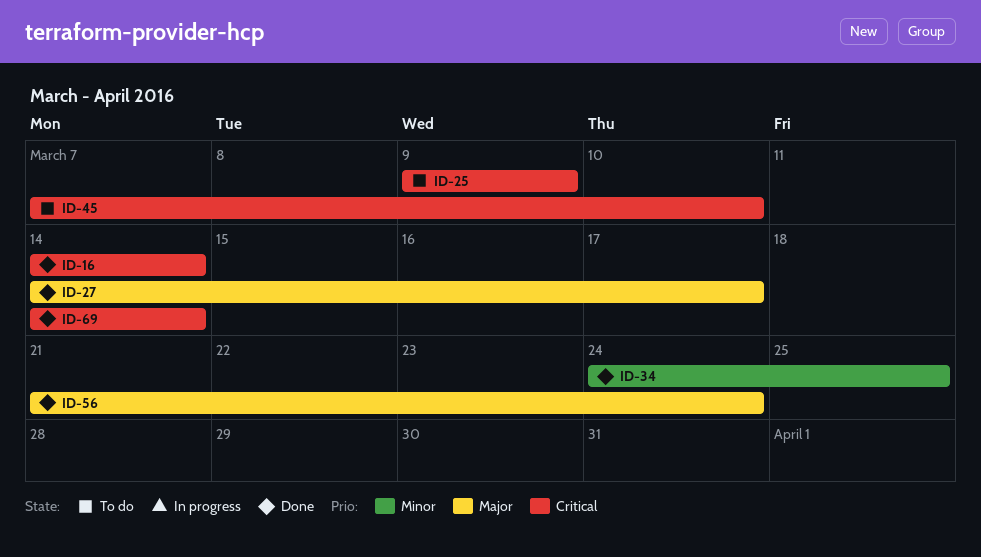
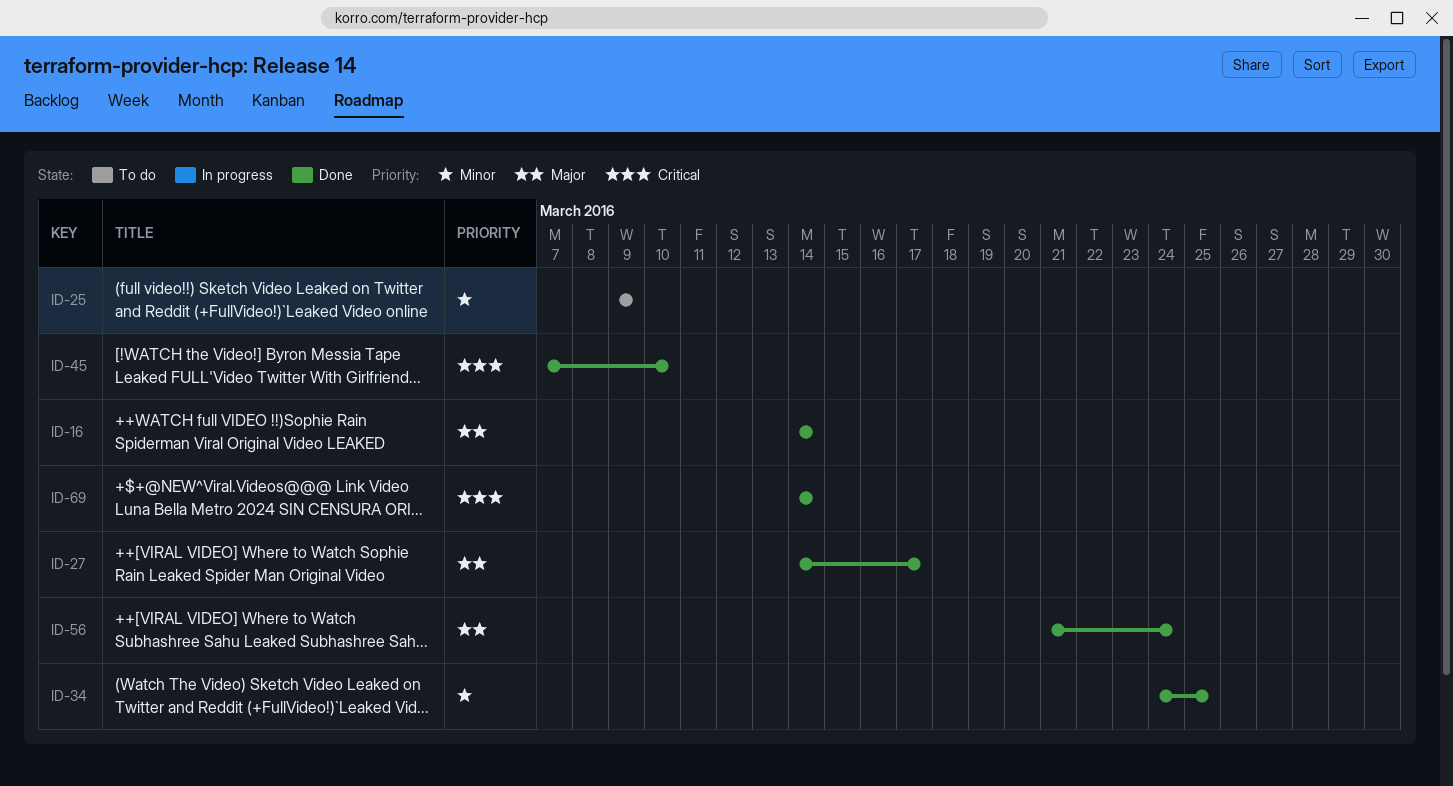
ID-16, priority: Critical -> Major
ID-25, priority: Critical -> Minor
ID-45, status: To do -> Done

